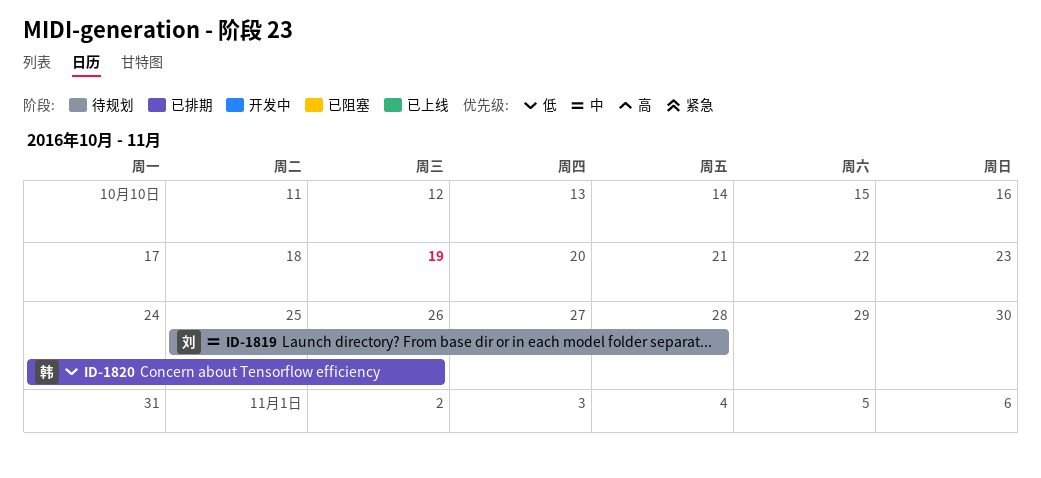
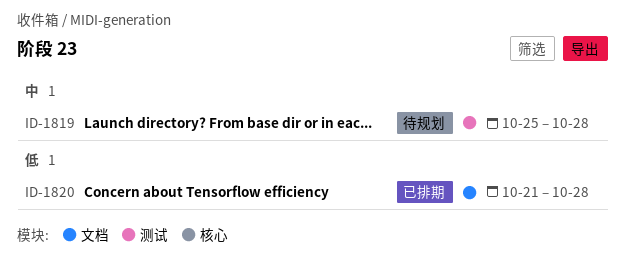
ID-1820, start: Oct 24 -> Oct 21
ID-1820, due: Oct 26 -> Oct 28

